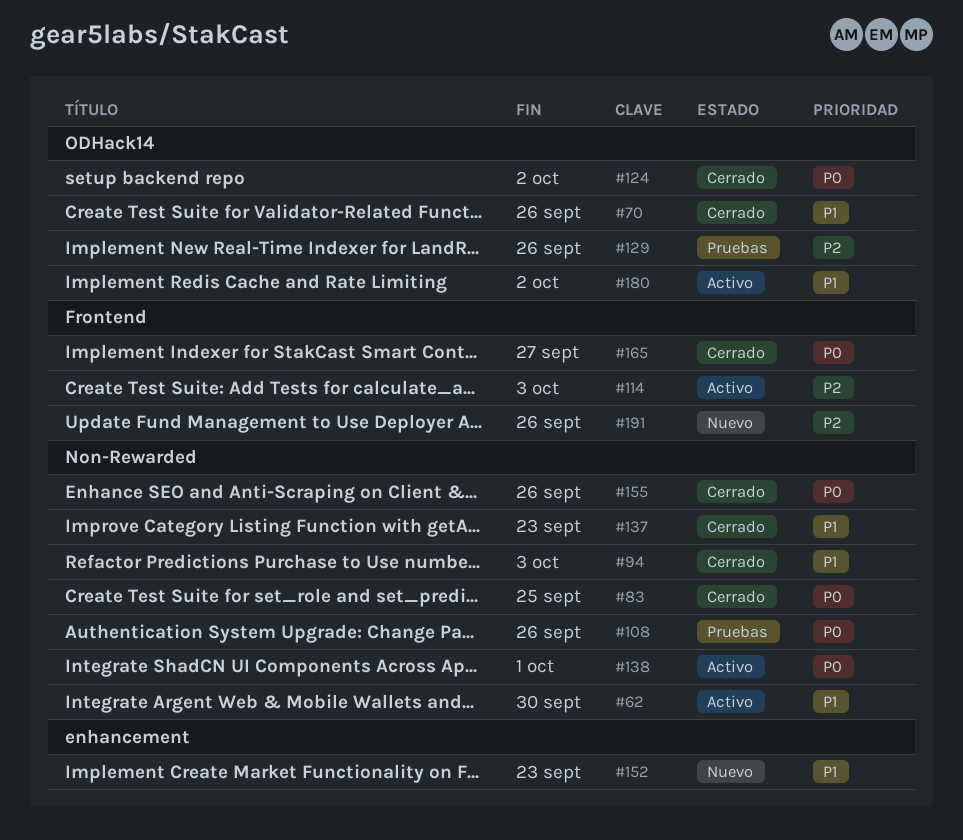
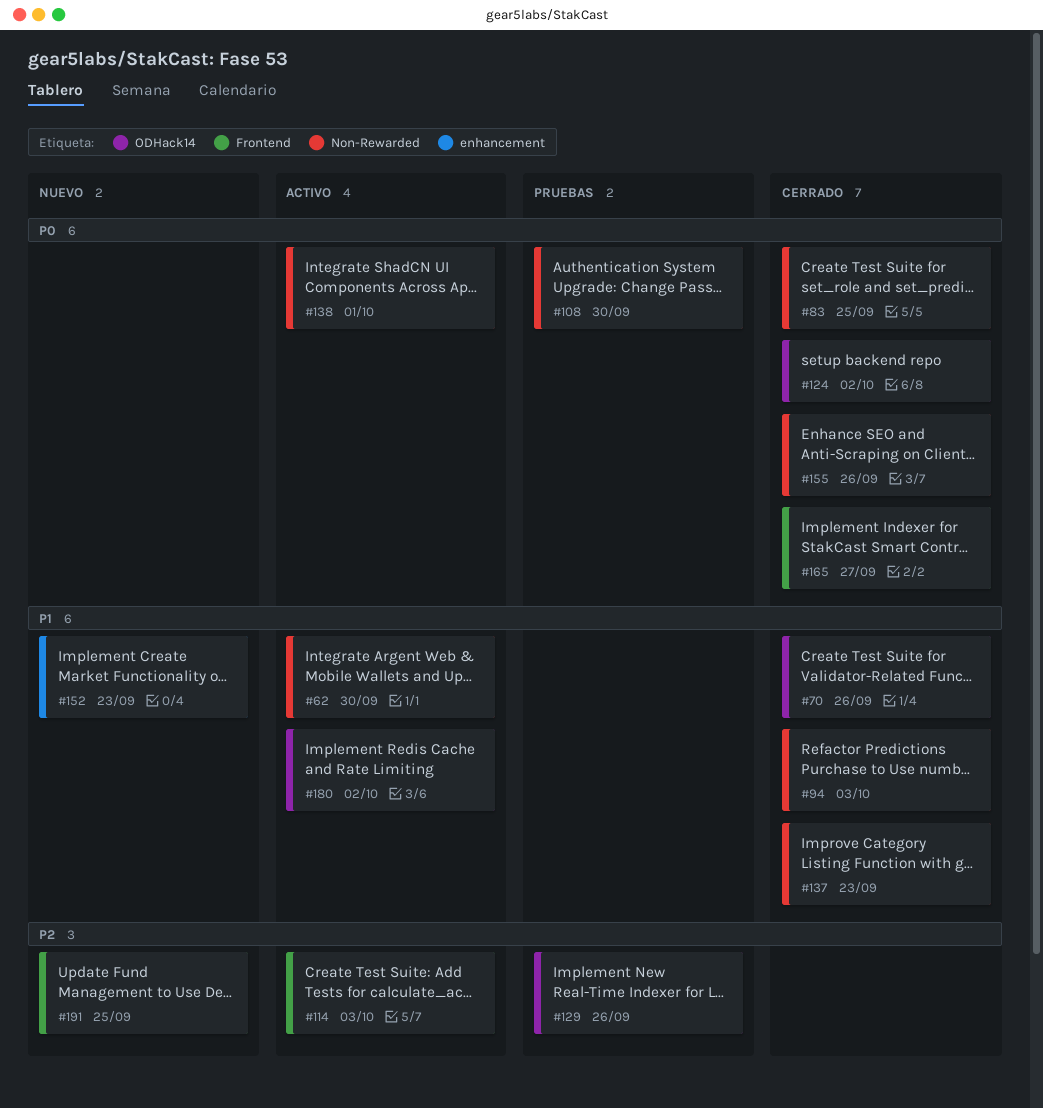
#108, due: Sep 26 -> Sep 30
#191, due: Sep 26 -> Sep 25

